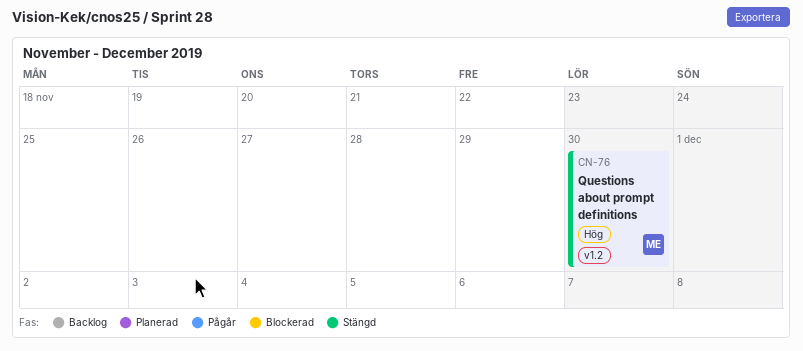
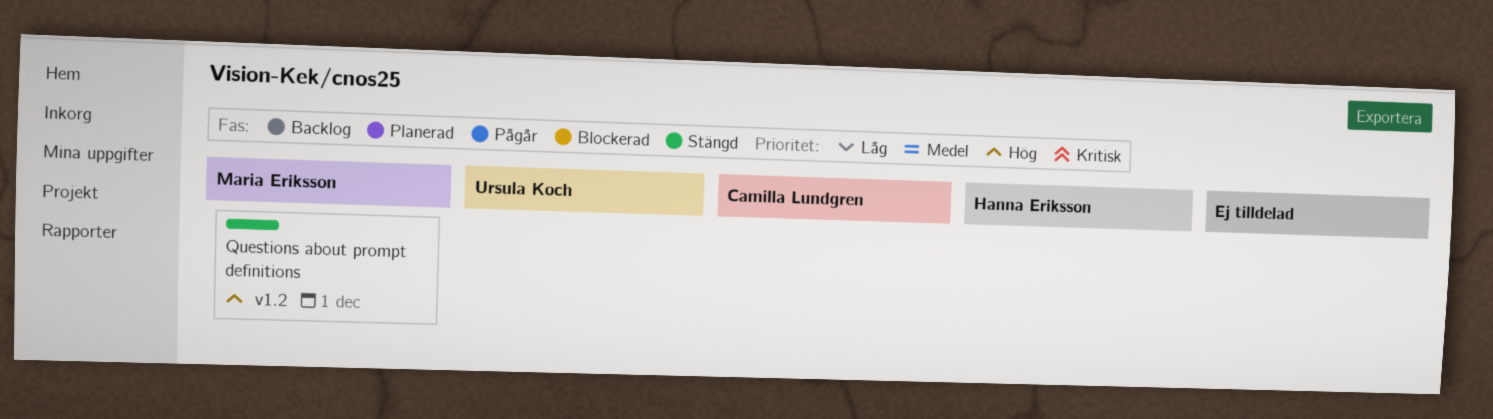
Questions about prompt definitions, due: Nov 30 -> Dec 1

